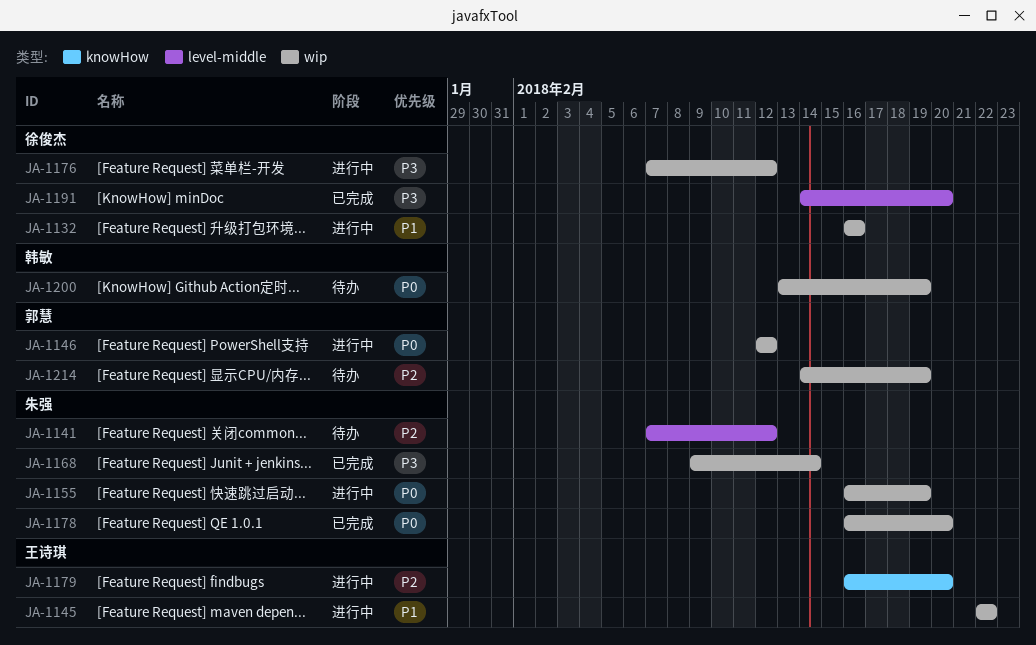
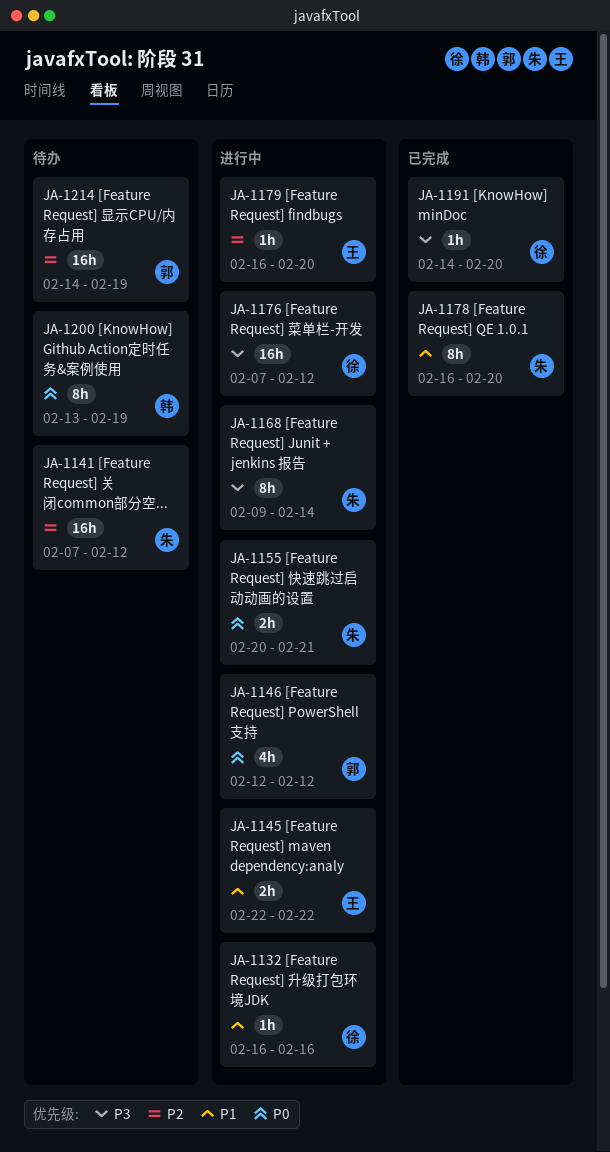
JA-1155, start: Feb 16 -> Feb 20
JA-1155, due: Feb 19 -> Feb 21
JA-1168, status: 已完成 -> 进行中
JA-1178, priority: P0 -> P1

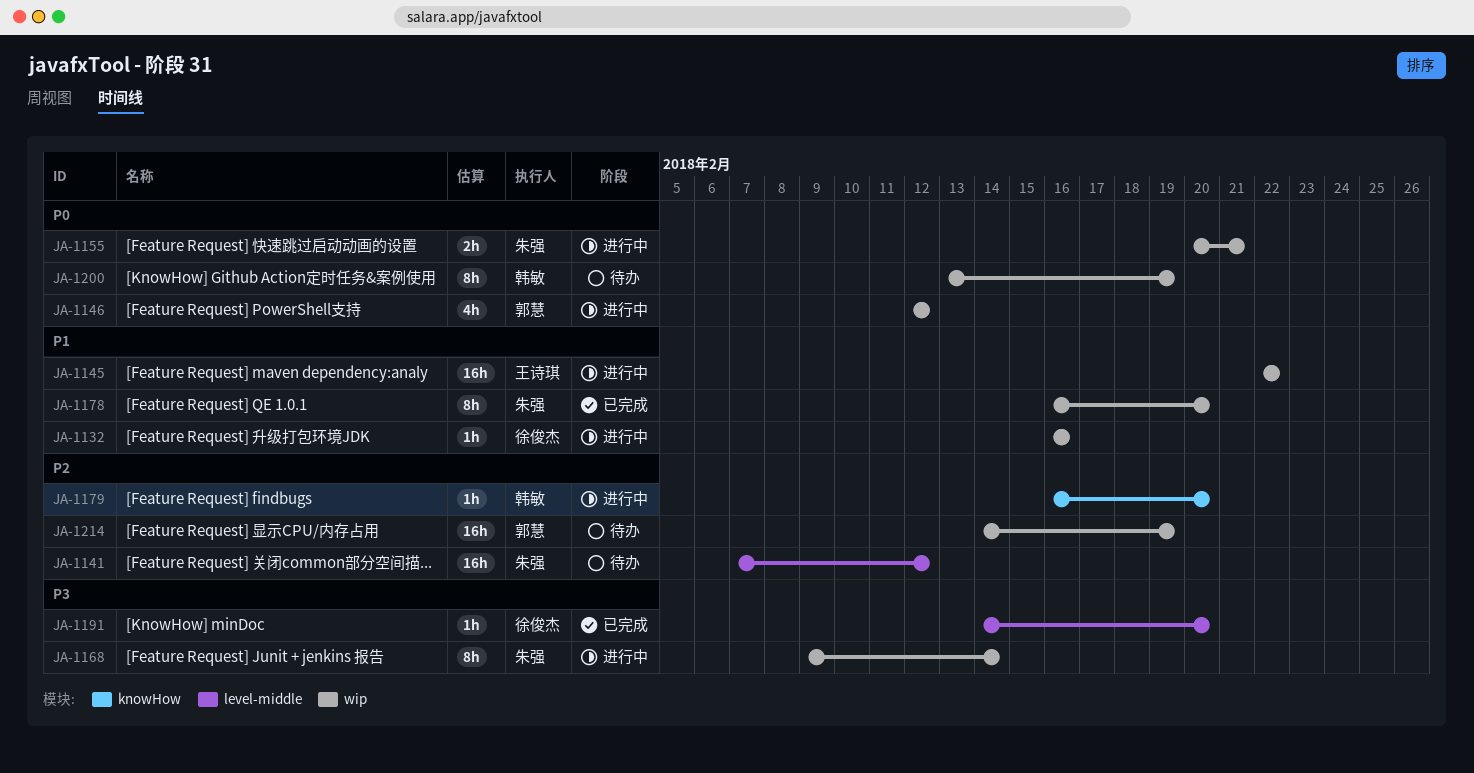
JA-1145, estimate: 2h -> 16h
JA-1176: present -> none
JA-1179, owner: 王诗琪 -> 韩敏

